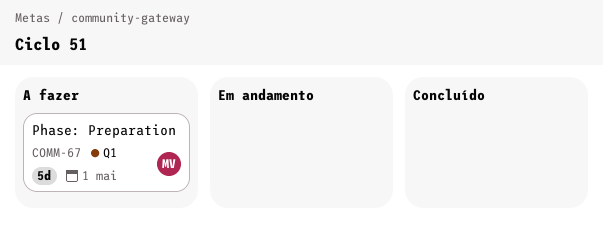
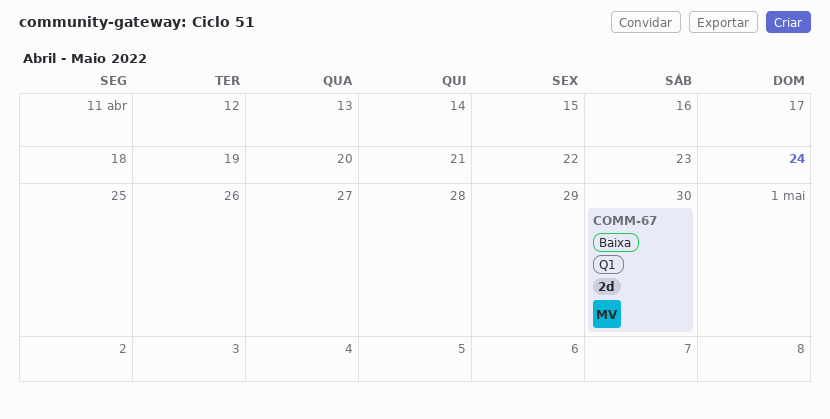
COMM-67, estimate: 5d -> 2d
COMM-67, due: May 1 -> Apr 30

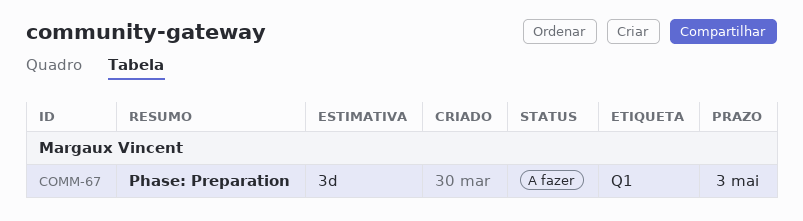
COMM-67, estimate: 2d -> 3d
COMM-67, due: Apr 30 -> May 3

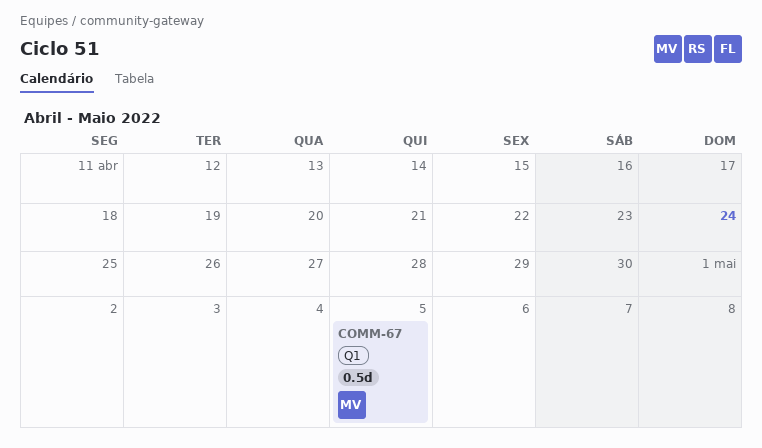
COMM-67, estimate: 3d -> 0.5d
COMM-67, due: May 3 -> May 5

